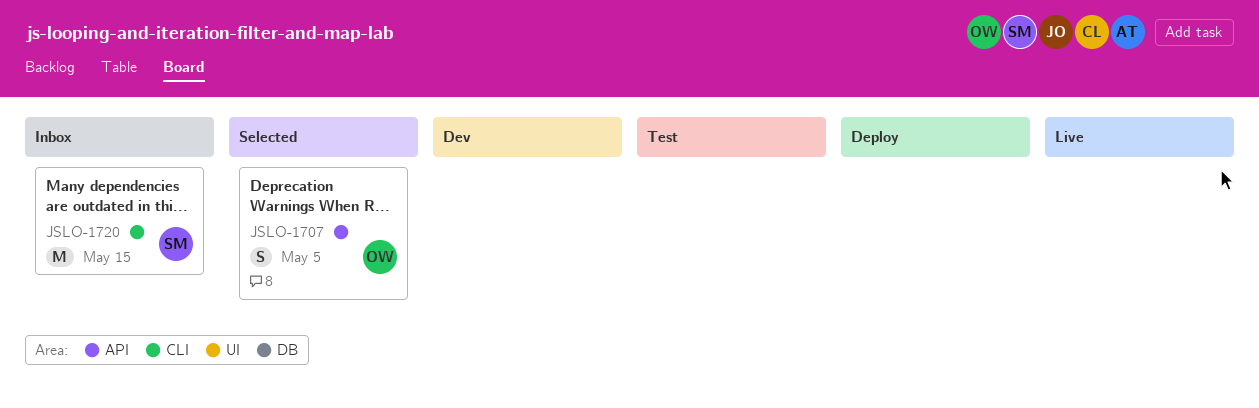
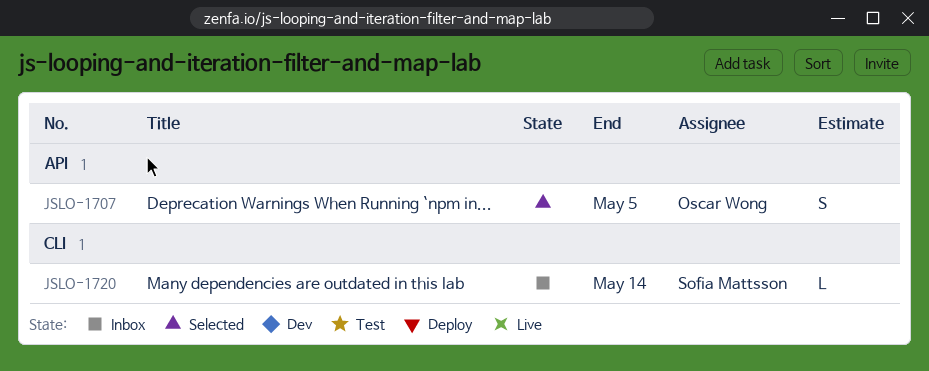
JSLO-1720, estimate: M -> L
JSLO-1720, due: May 15 -> May 14

